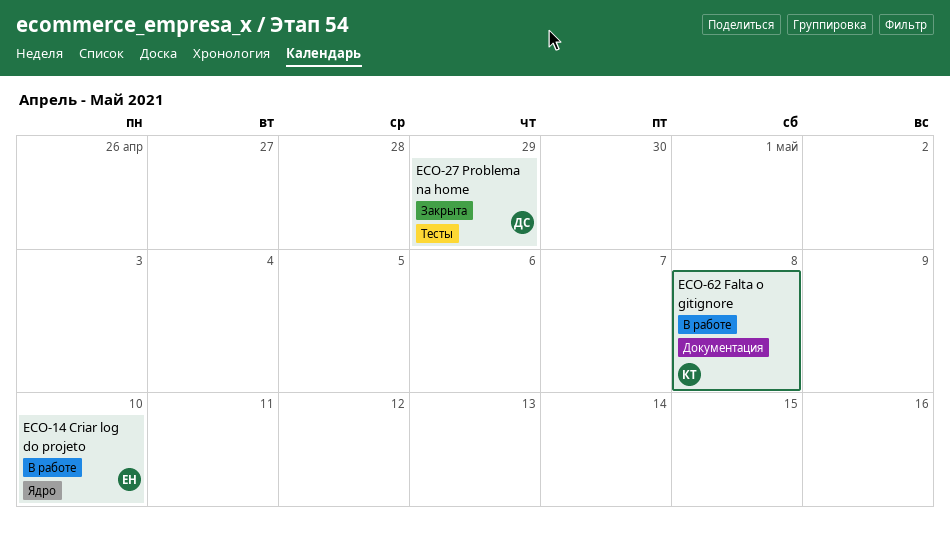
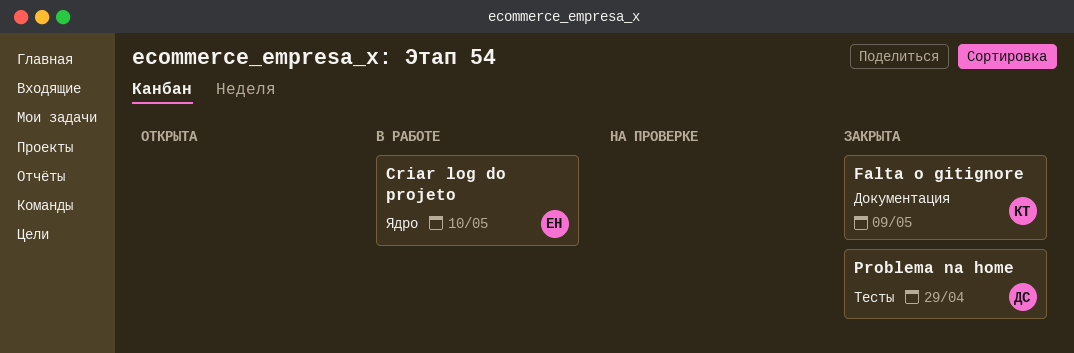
Falta o gitignore, status: В работе -> Закрыта
Falta o gitignore, due: May 8 -> May 9

